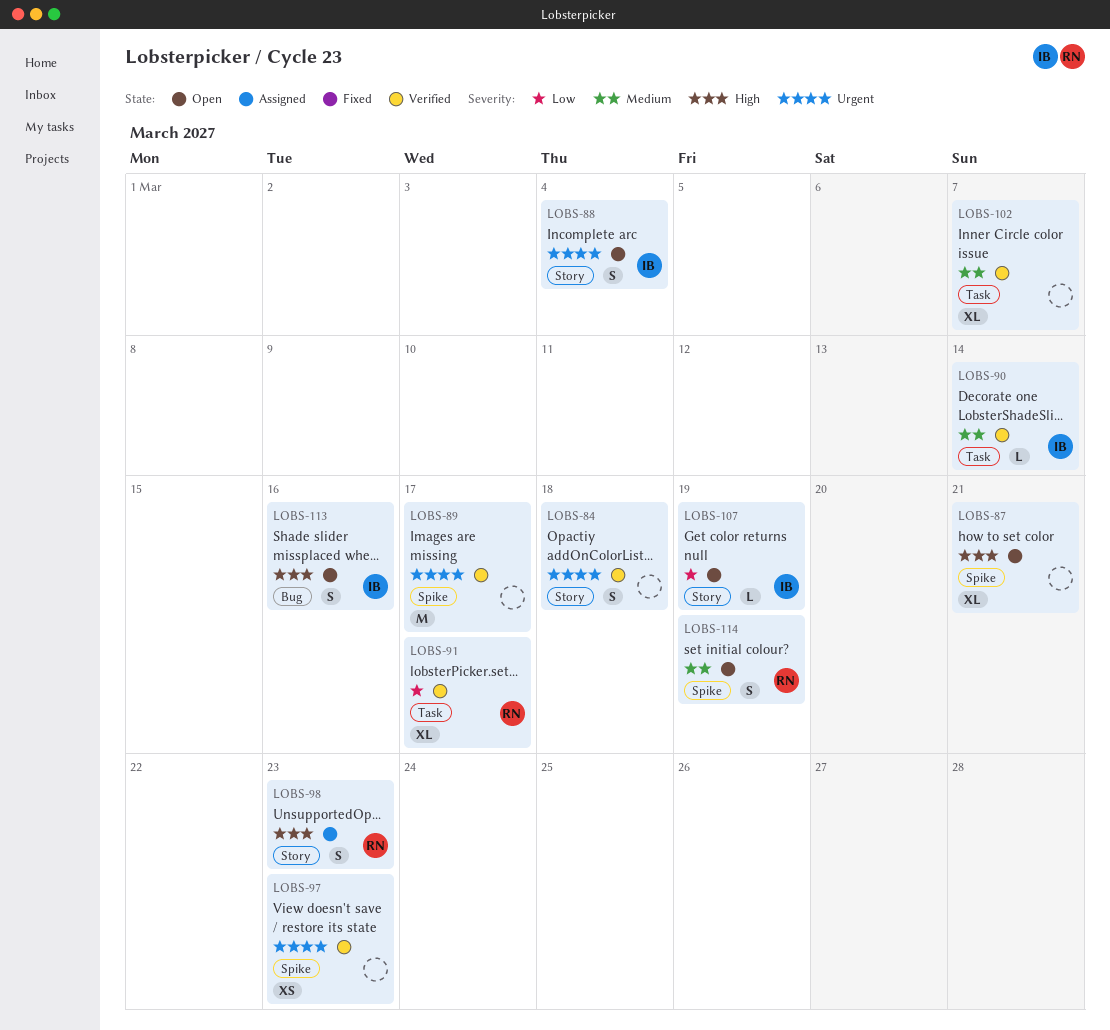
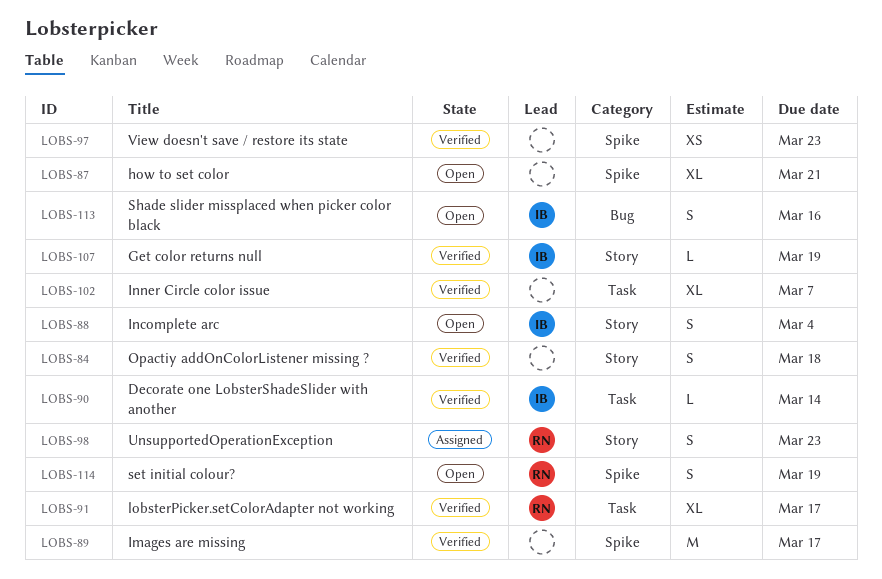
LOBS-107, status: Open -> Verified

